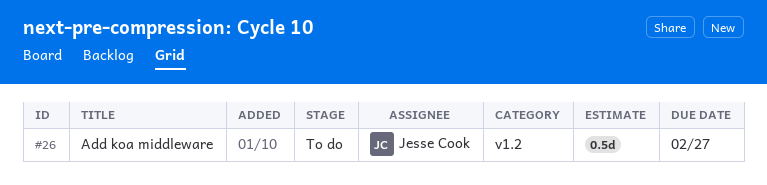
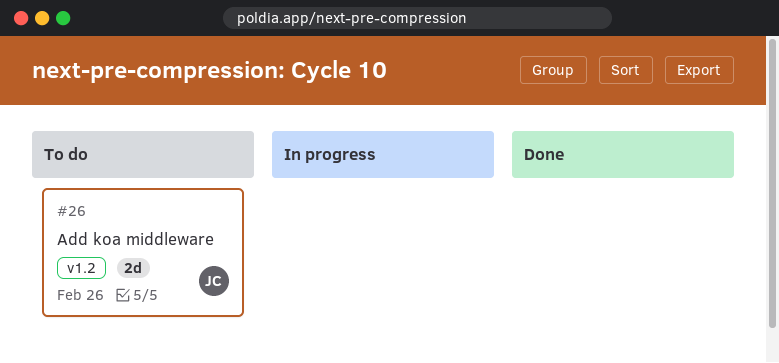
#26, estimate: 0.5d -> 2d
#26, due: Feb 27 -> Feb 26

